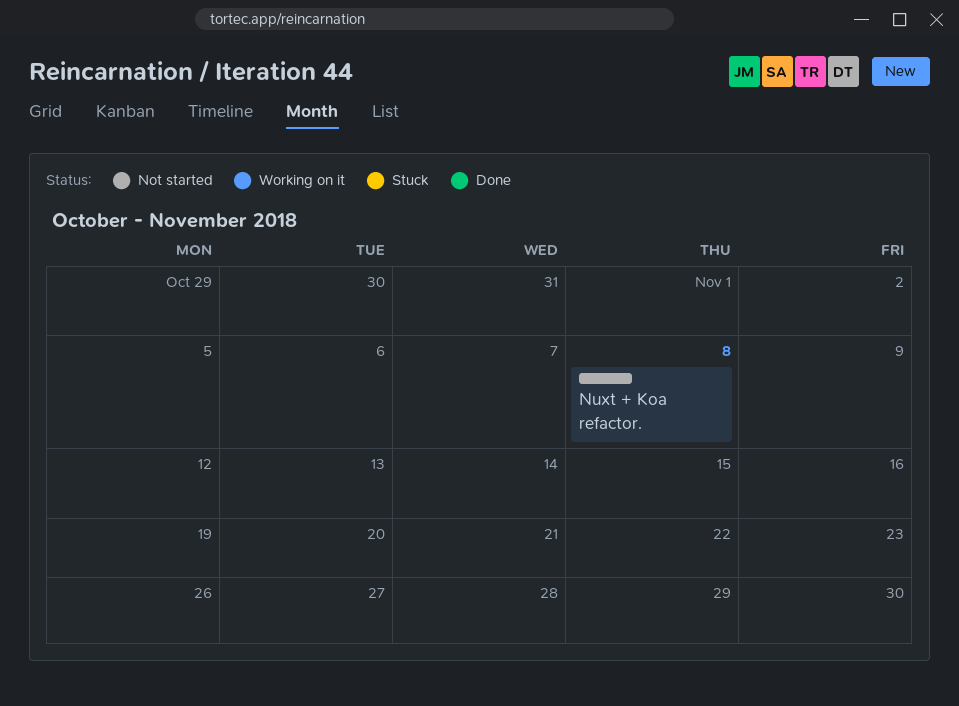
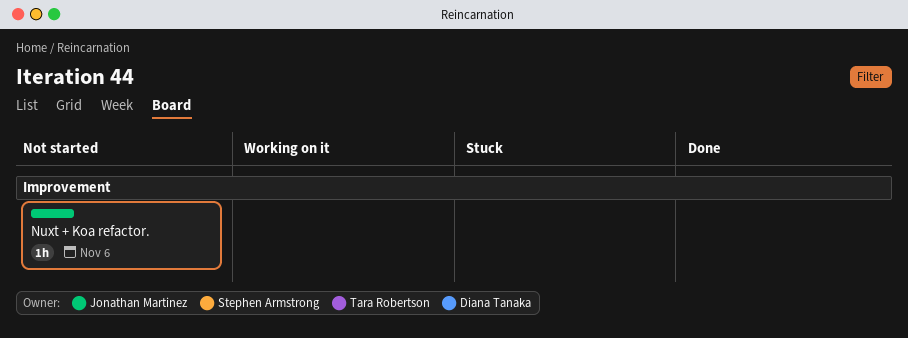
Nuxt + Koa refactor., due: Nov 8 -> Nov 6

